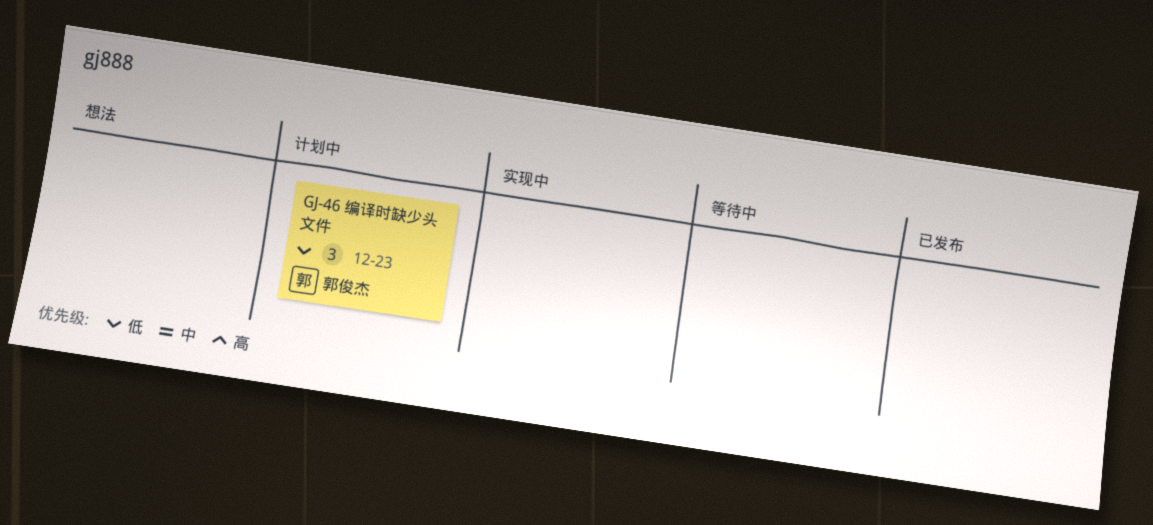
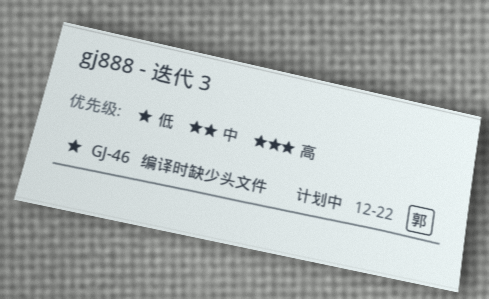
GJ-46, due: Dec 23 -> Dec 22

